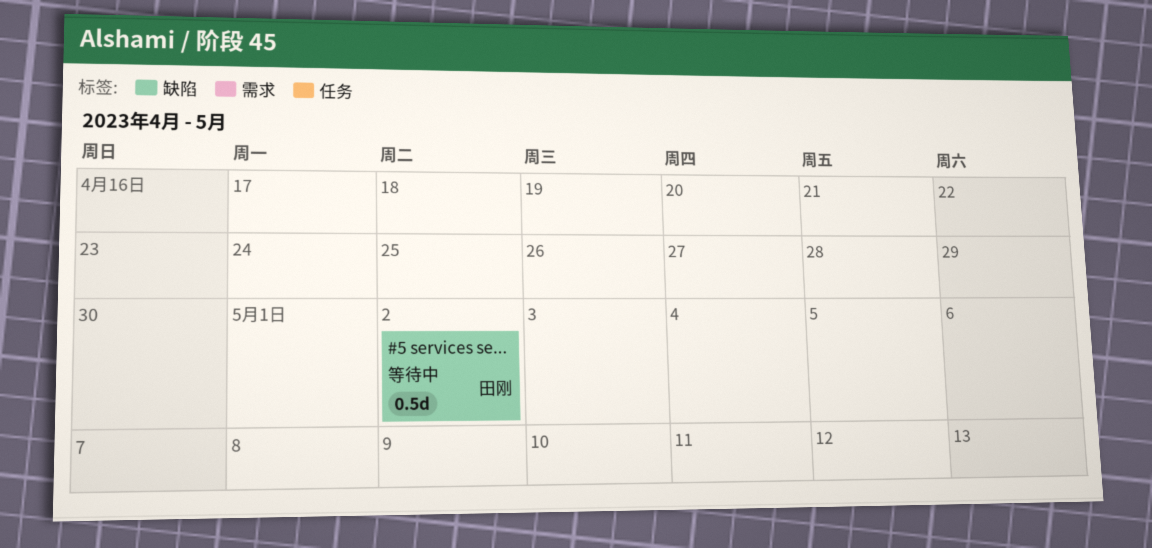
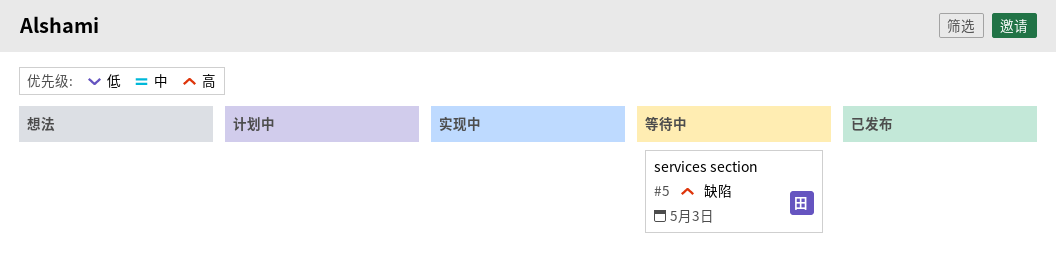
#5, due: May 2 -> May 3

